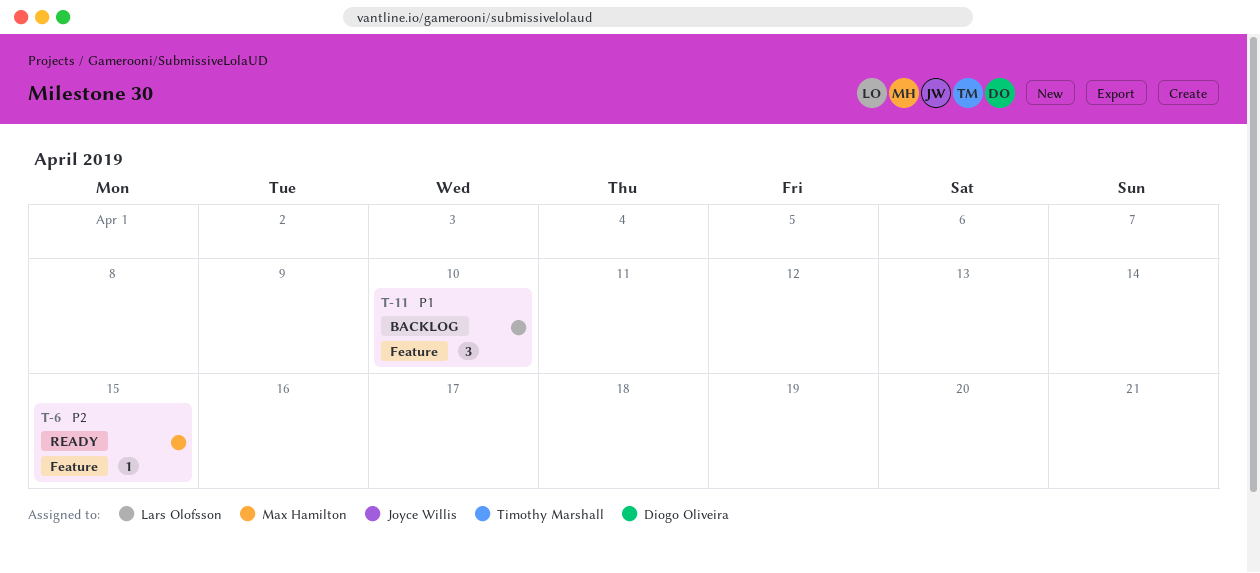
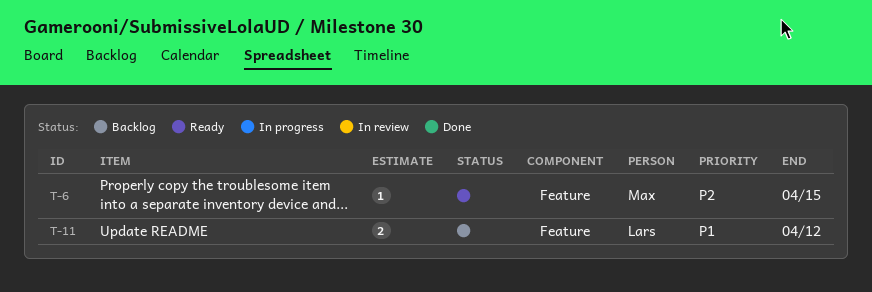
T-11, estimate: 3 -> 2
T-11, due: Apr 10 -> Apr 12

